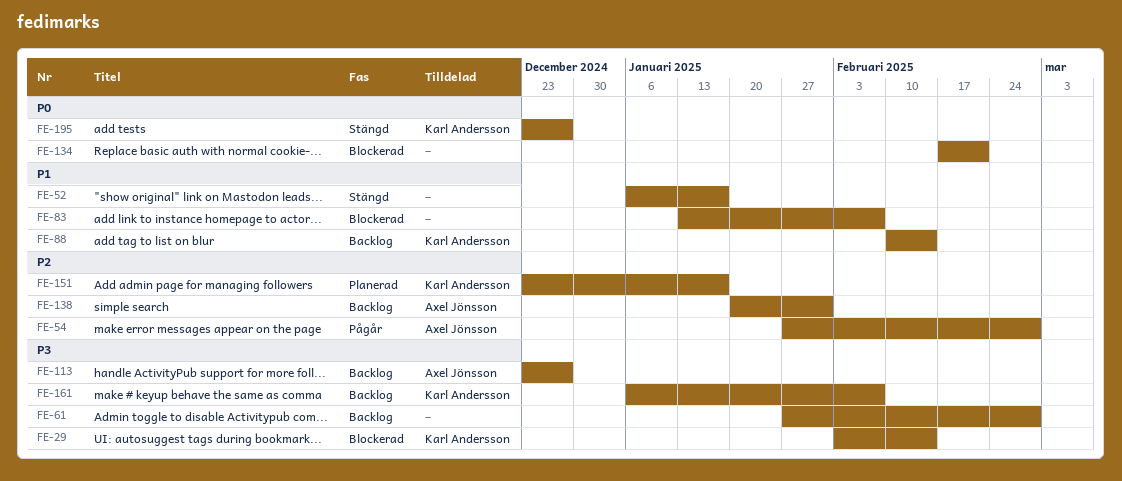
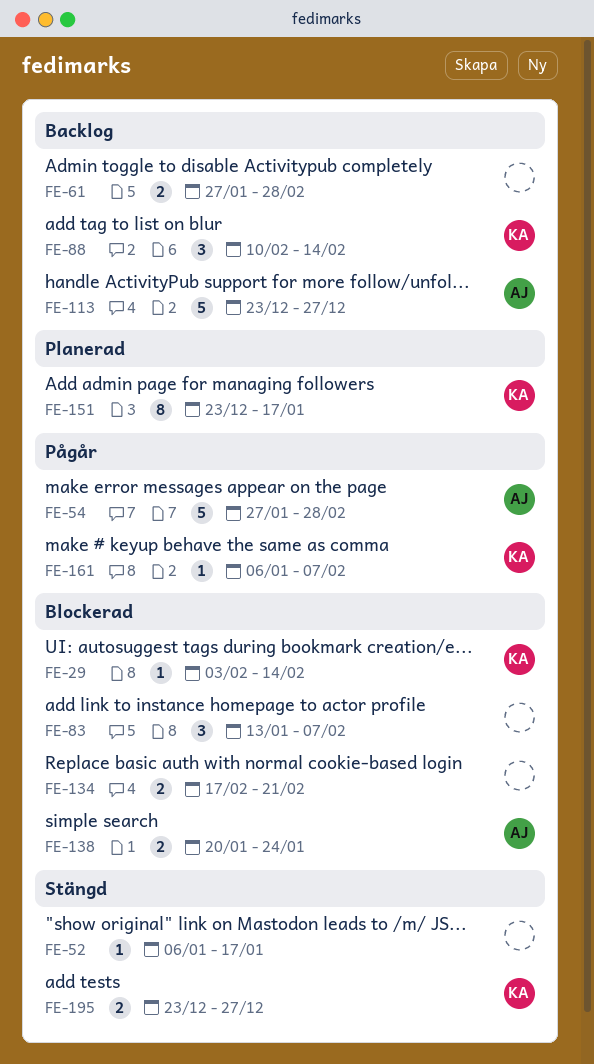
FE-138, status: Backlog -> Blockerad
FE-138, due: Jan 31 -> Jan 24
FE-161, status: Backlog -> Pågår

